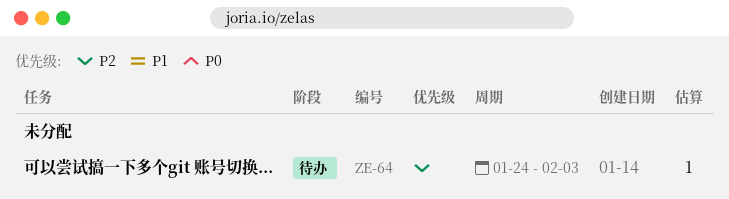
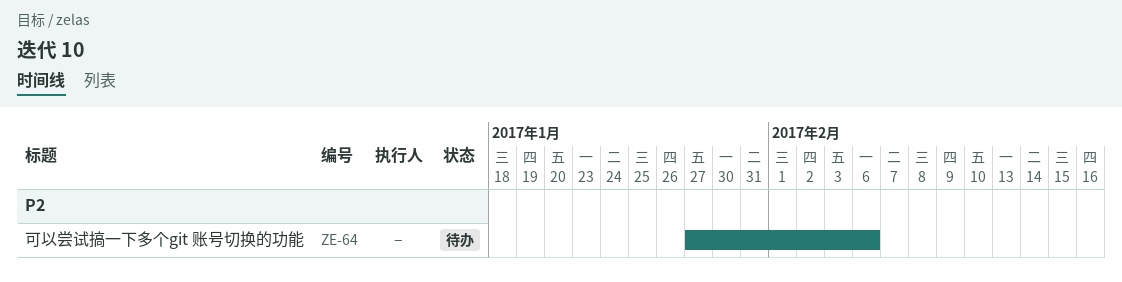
ZE-64, start: Jan 24 -> Jan 27
ZE-64, due: Feb 3 -> Feb 6

